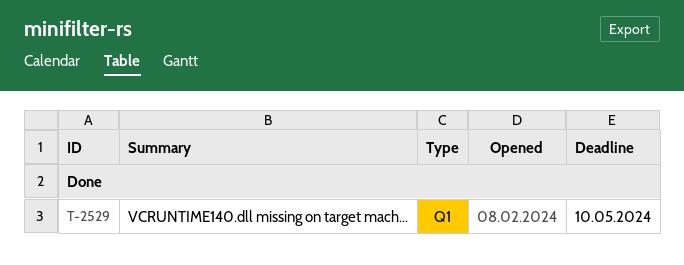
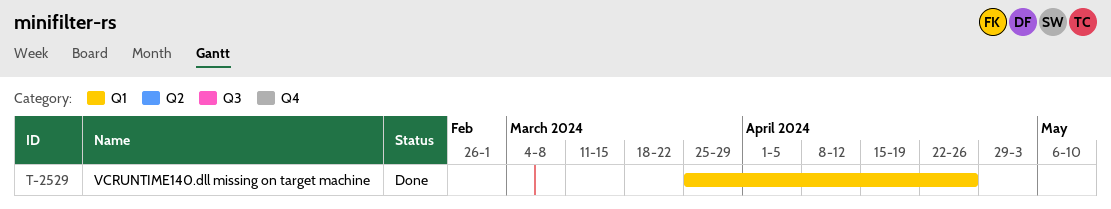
T-2529, due: May 10 -> Apr 26

